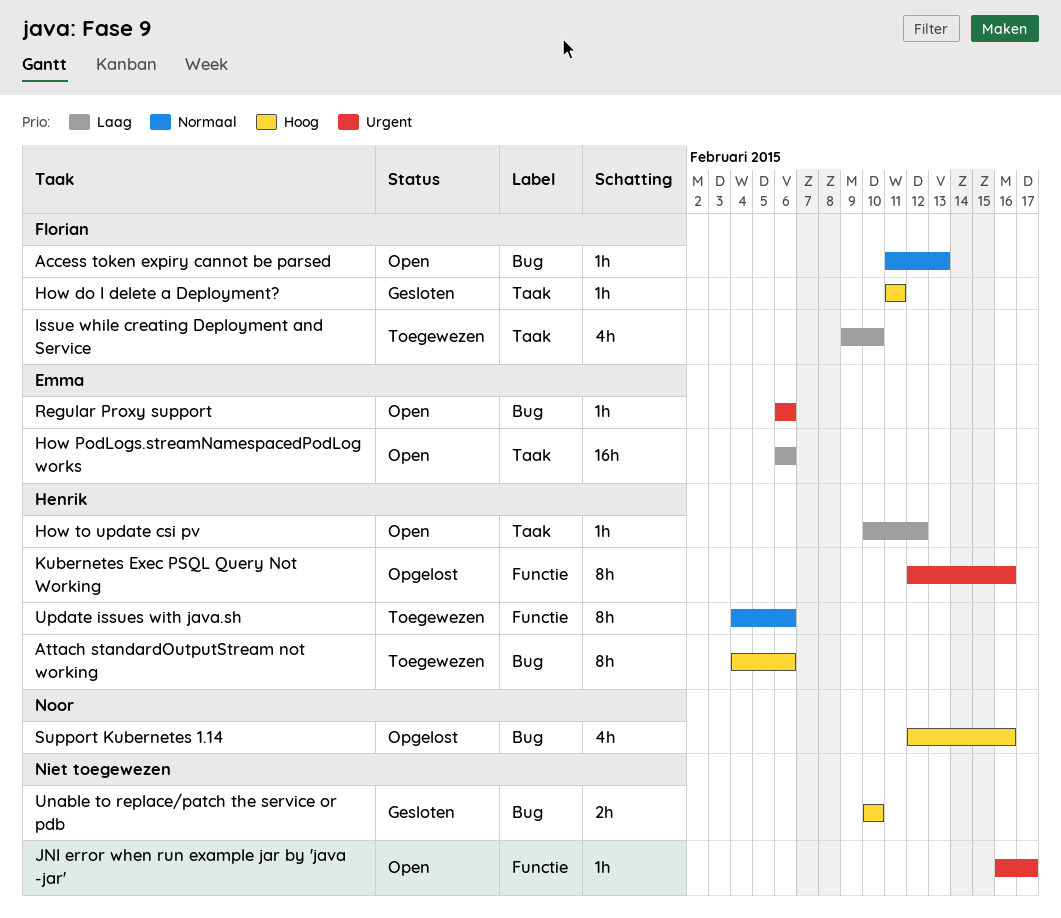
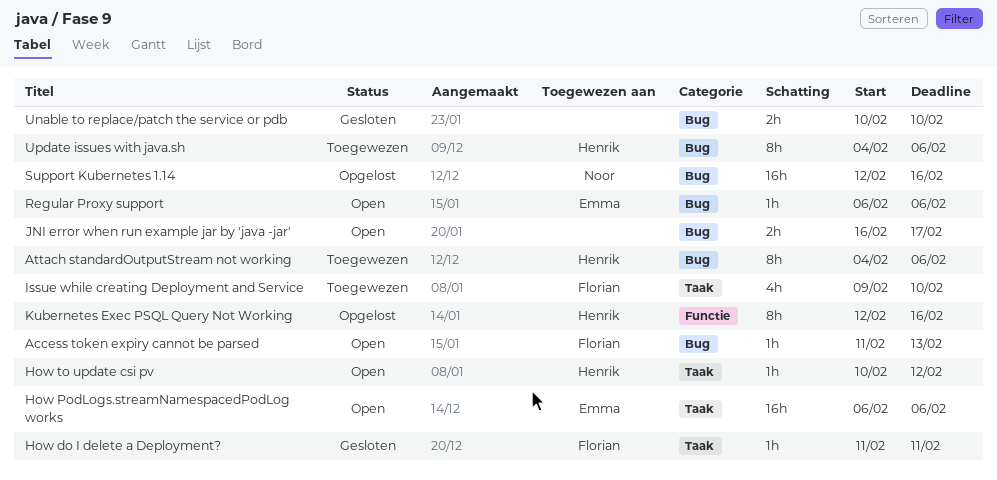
JNI error when run example jar by 'java -jar', label: Functie -> Bug
JNI error when run example jar by 'java -jar', estimate: 1h -> 2h
Support Kubernetes 1.14, estimate: 4h -> 16h
Update issues with java.sh, label: Functie -> Bug

